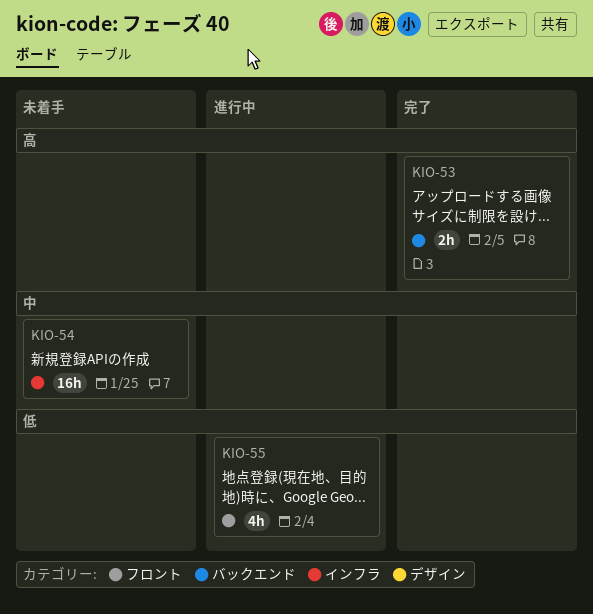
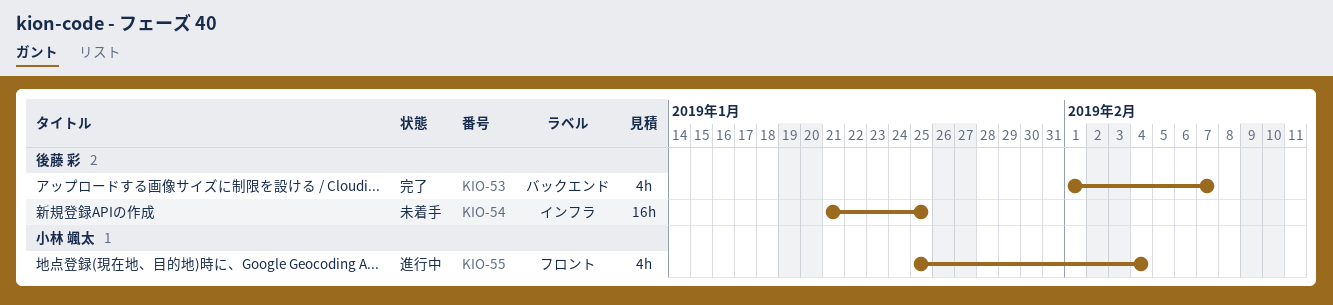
KIO-53, estimate: 2h -> 4h
KIO-53, due: Feb 5 -> Feb 7

